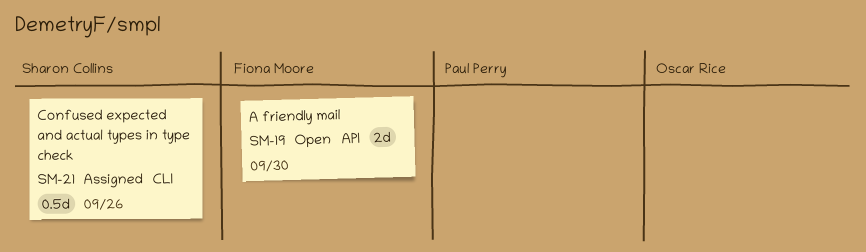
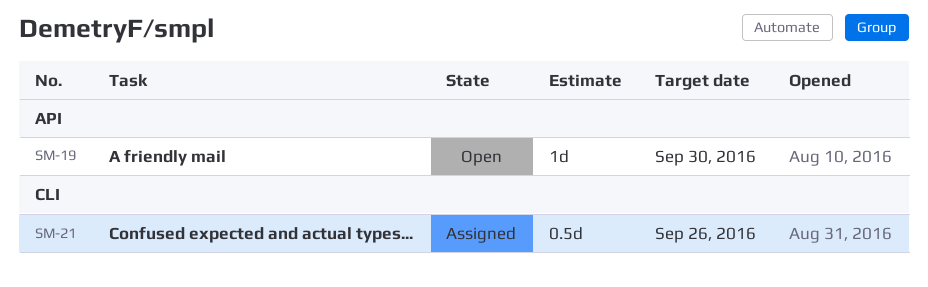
SM-19, estimate: 2d -> 1d

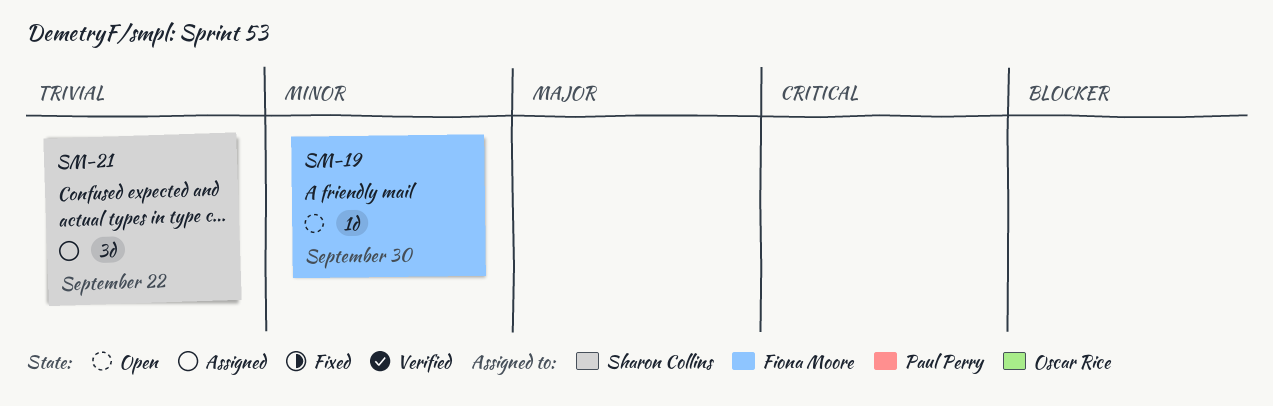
SM-21, estimate: 0.5d -> 3d
SM-21, due: Sep 26 -> Sep 22

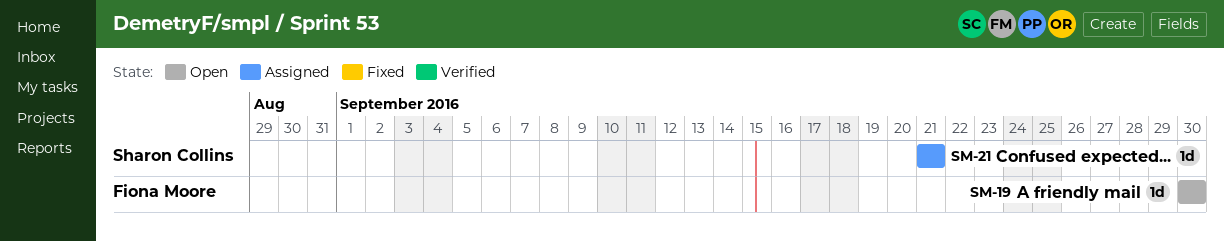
SM-21, estimate: 3d -> 1d
SM-21, due: Sep 22 -> Sep 21

